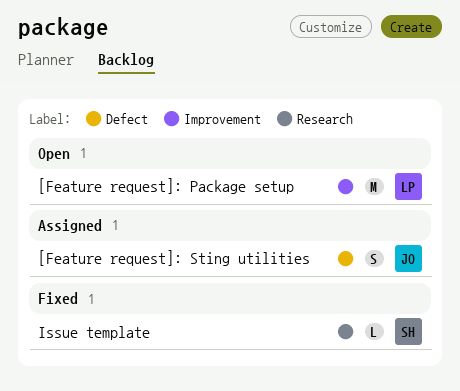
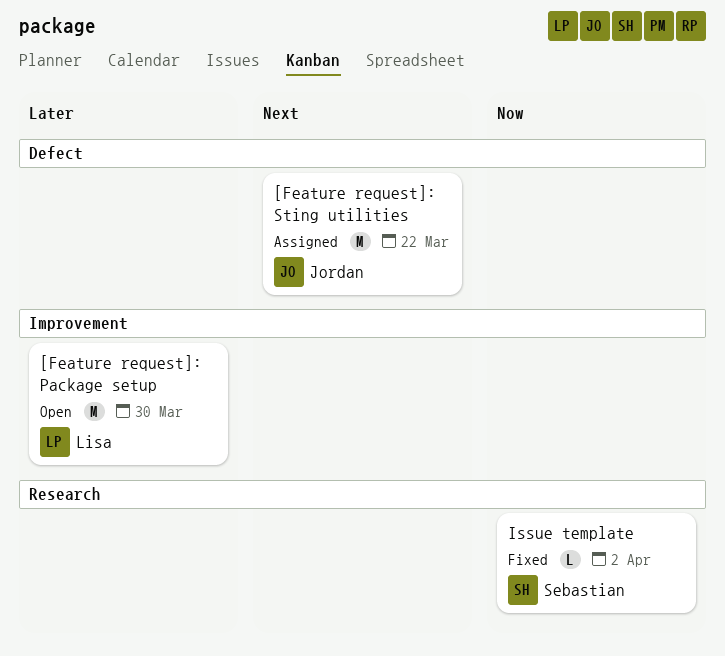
[Feature request]: Sting utilities, estimate: S -> M

